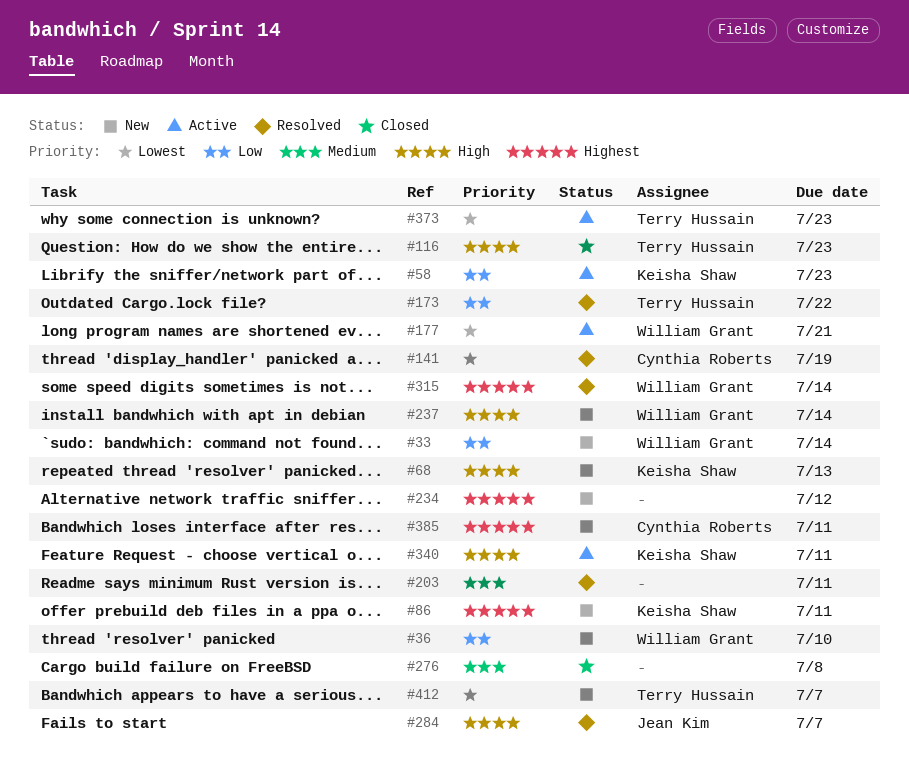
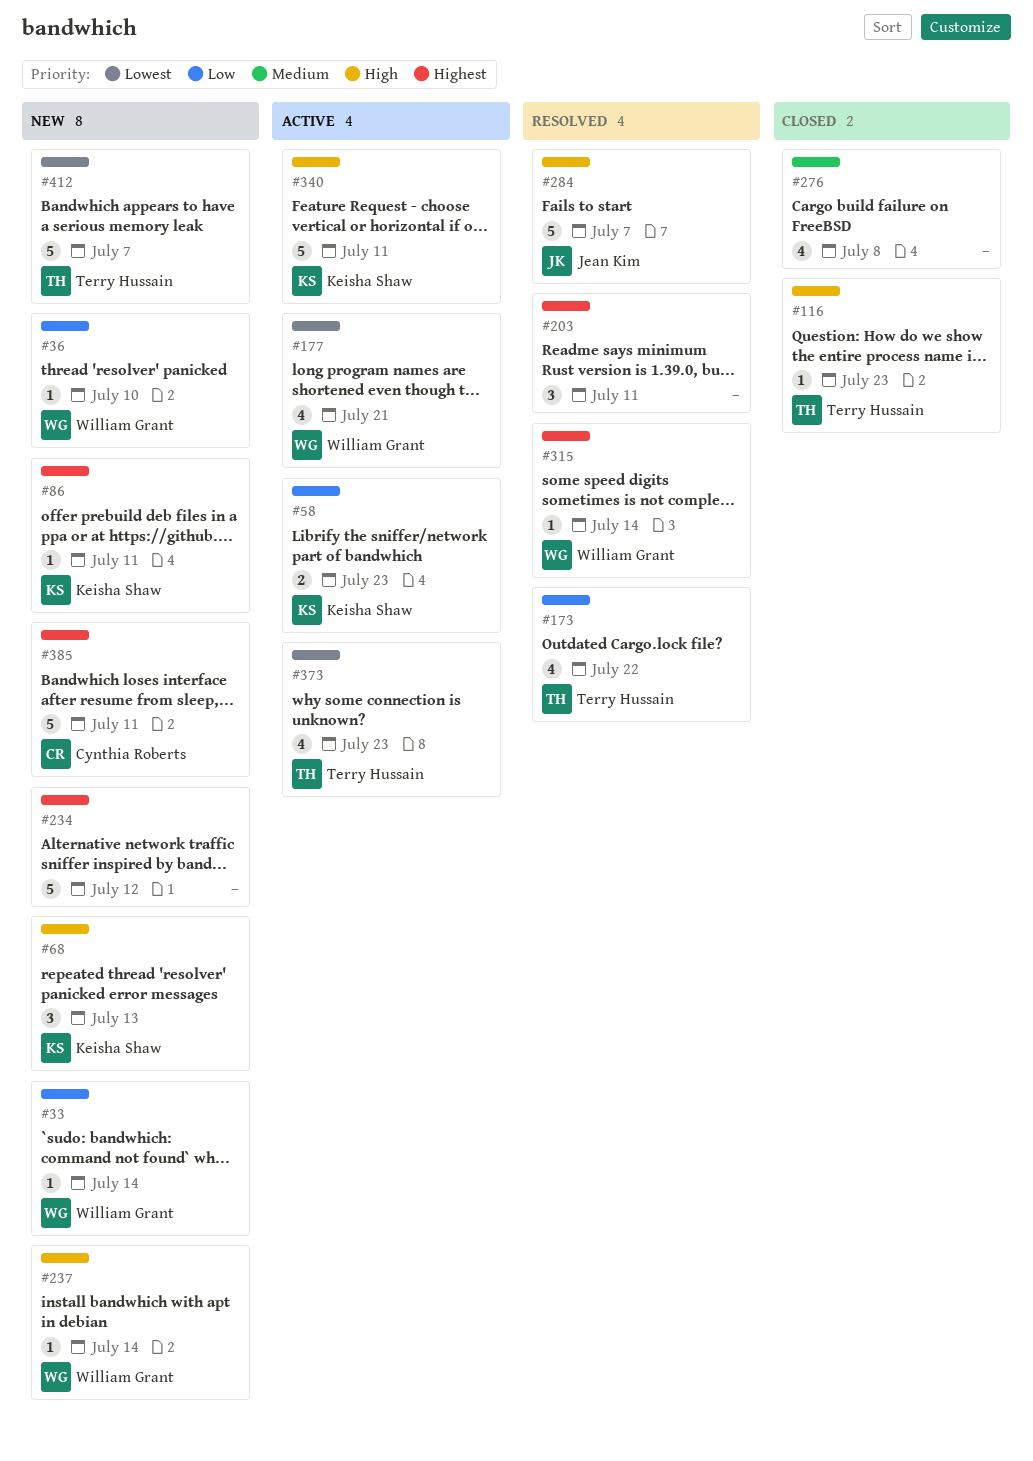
#141: present -> none
#203, priority: Medium -> Highest

